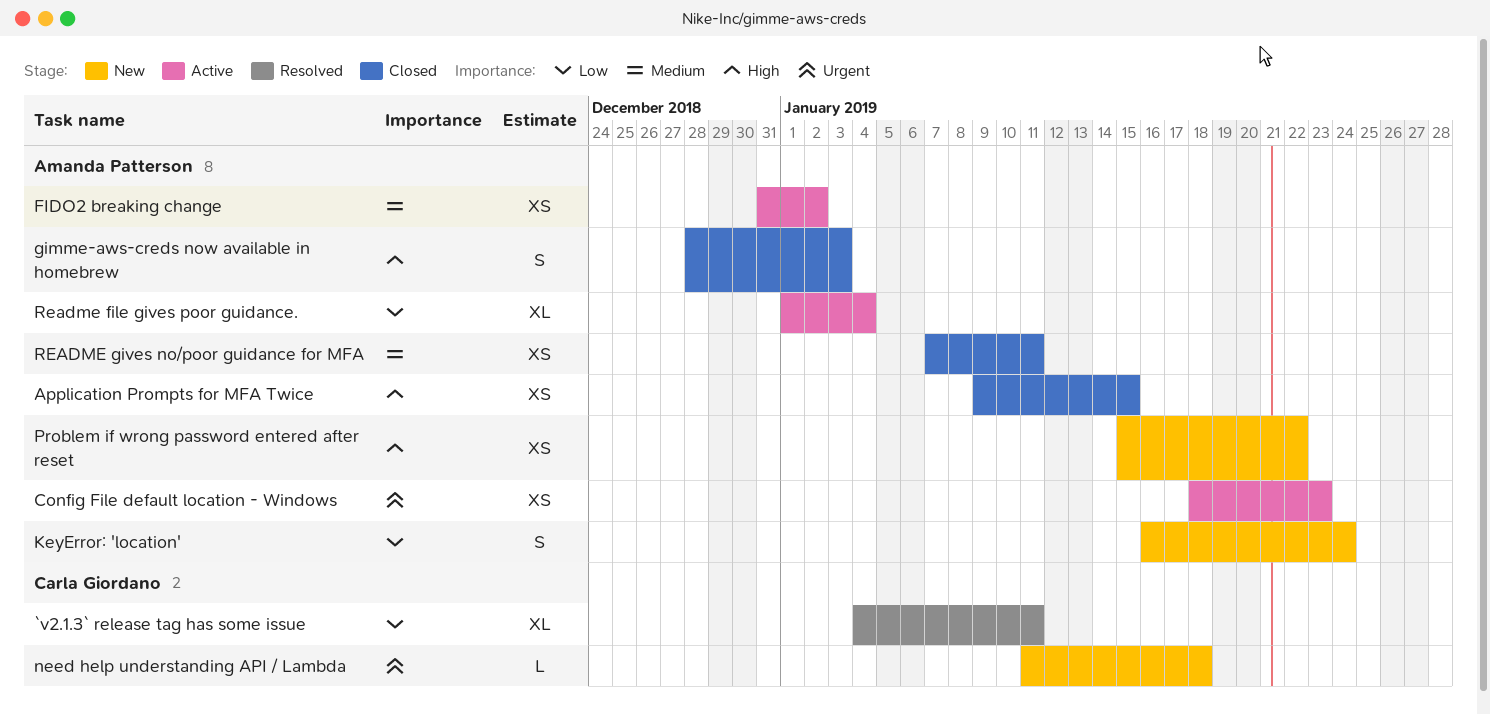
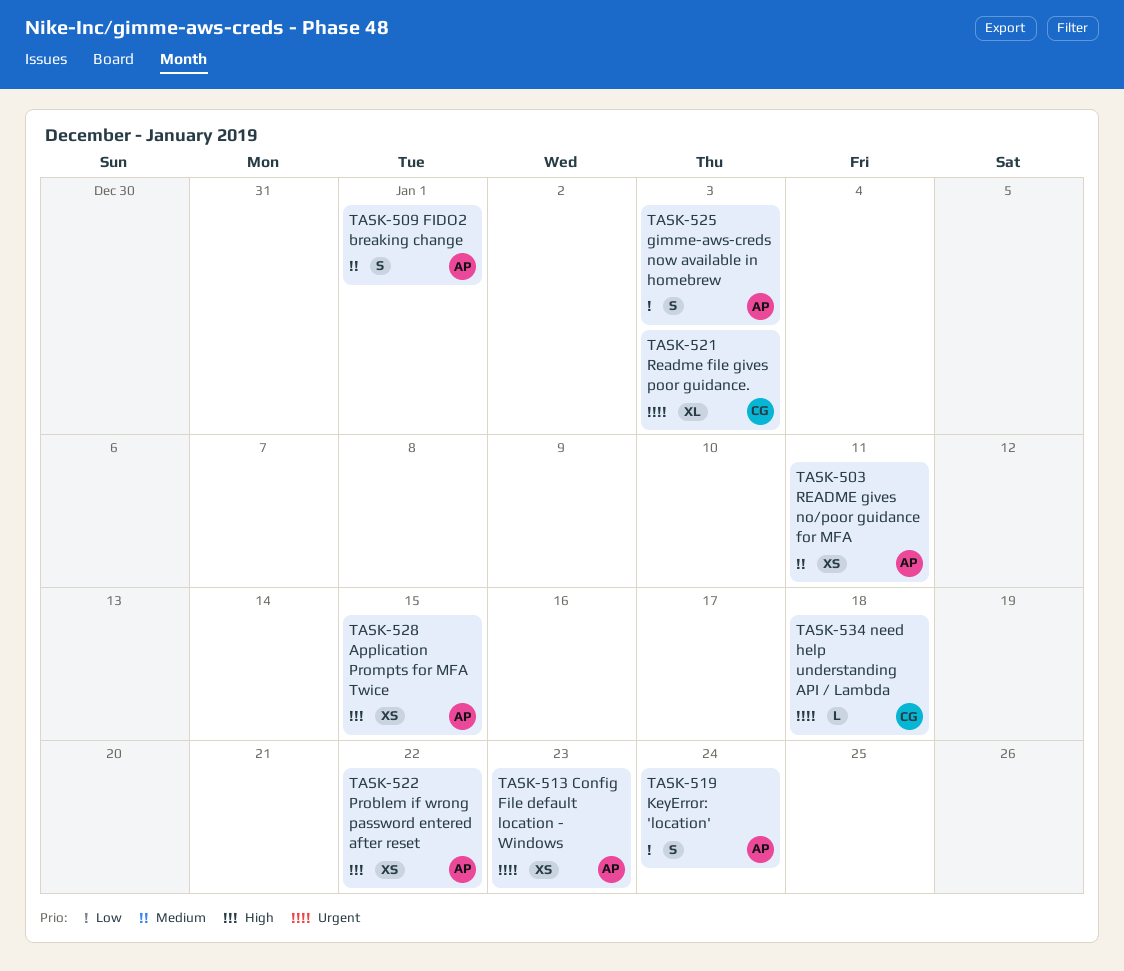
`v2.1.3` release tag has some issue: present -> none
FIDO2 breaking change, estimate: XS -> S
FIDO2 breaking change, due: Jan 2 -> Jan 1
gimme-aws-creds now available in homebrew, priority: High -> Low
Readme file gives poor guidance., owner: Amanda Patterson -> Carla Giordano
Readme file gives poor guidance., priority: Low -> Urgent
Readme file gives poor guidance., due: Jan 4 -> Jan 3

